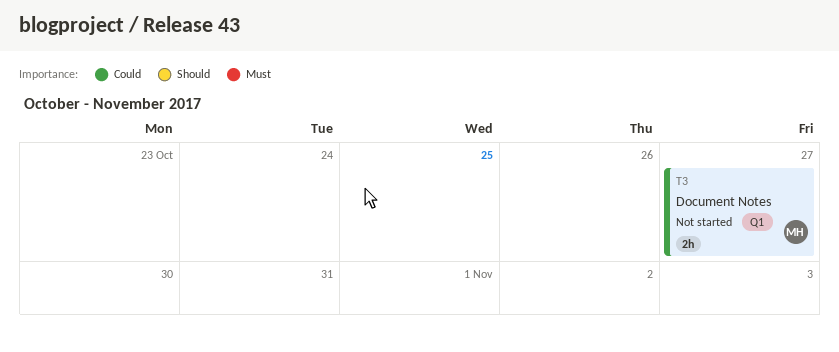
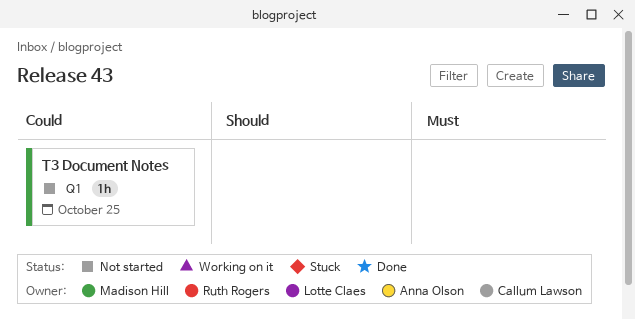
T3, estimate: 2h -> 1h
T3, due: Oct 27 -> Oct 25

